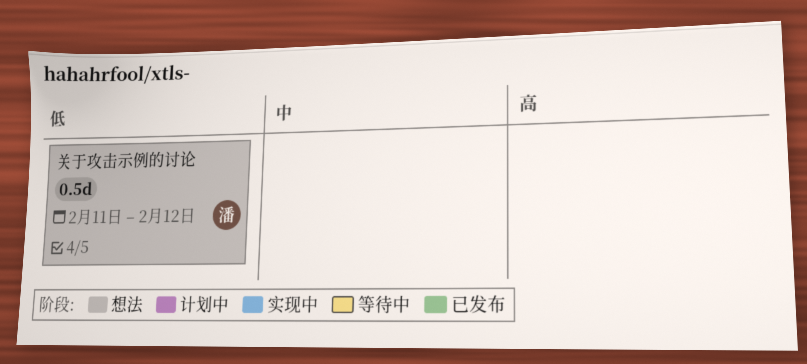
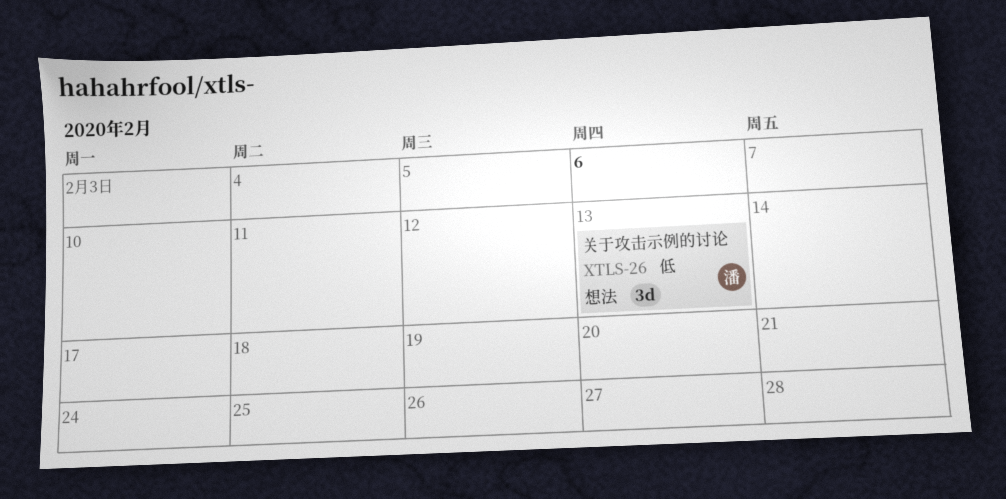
关于攻击示例的讨论, estimate: 0.5d -> 3d
关于攻击示例的讨论, due: Feb 12 -> Feb 13

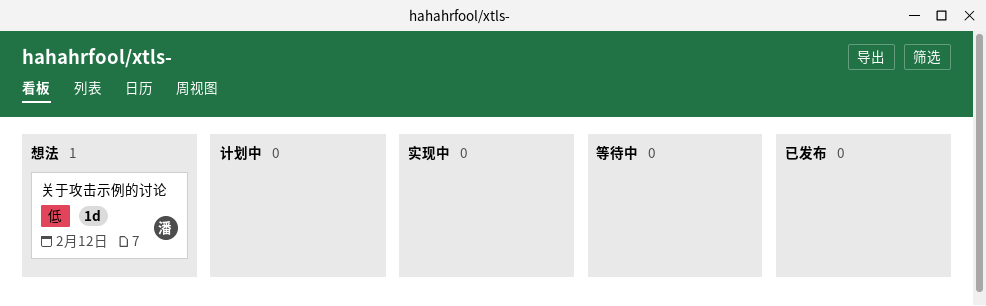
关于攻击示例的讨论, estimate: 3d -> 1d
关于攻击示例的讨论, due: Feb 13 -> Feb 12

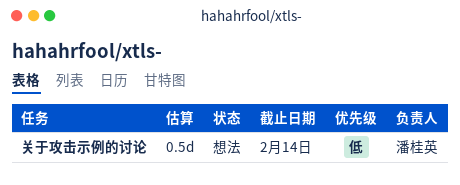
关于攻击示例的讨论, estimate: 1d -> 0.5d
关于攻击示例的讨论, due: Feb 12 -> Feb 14

